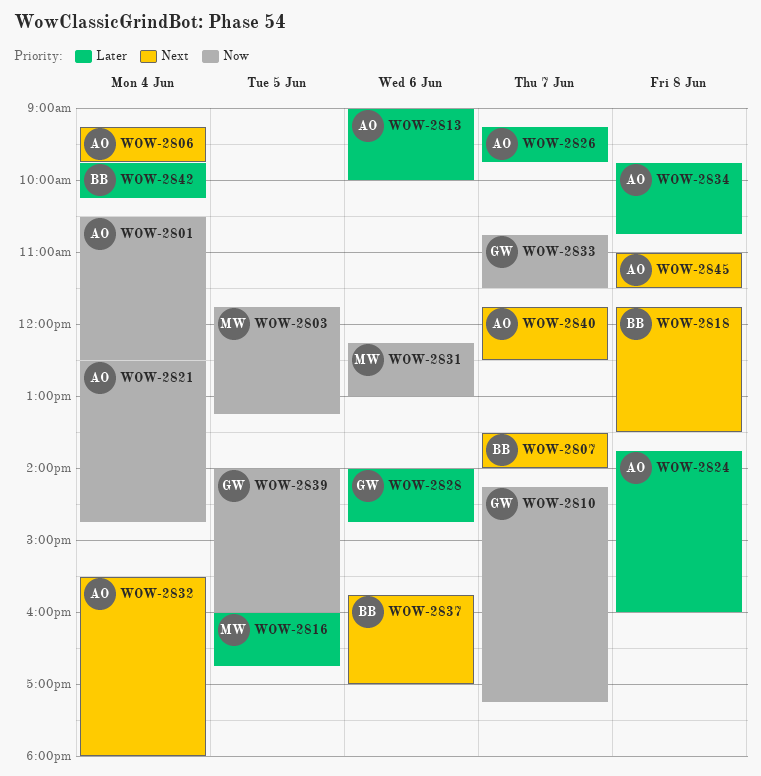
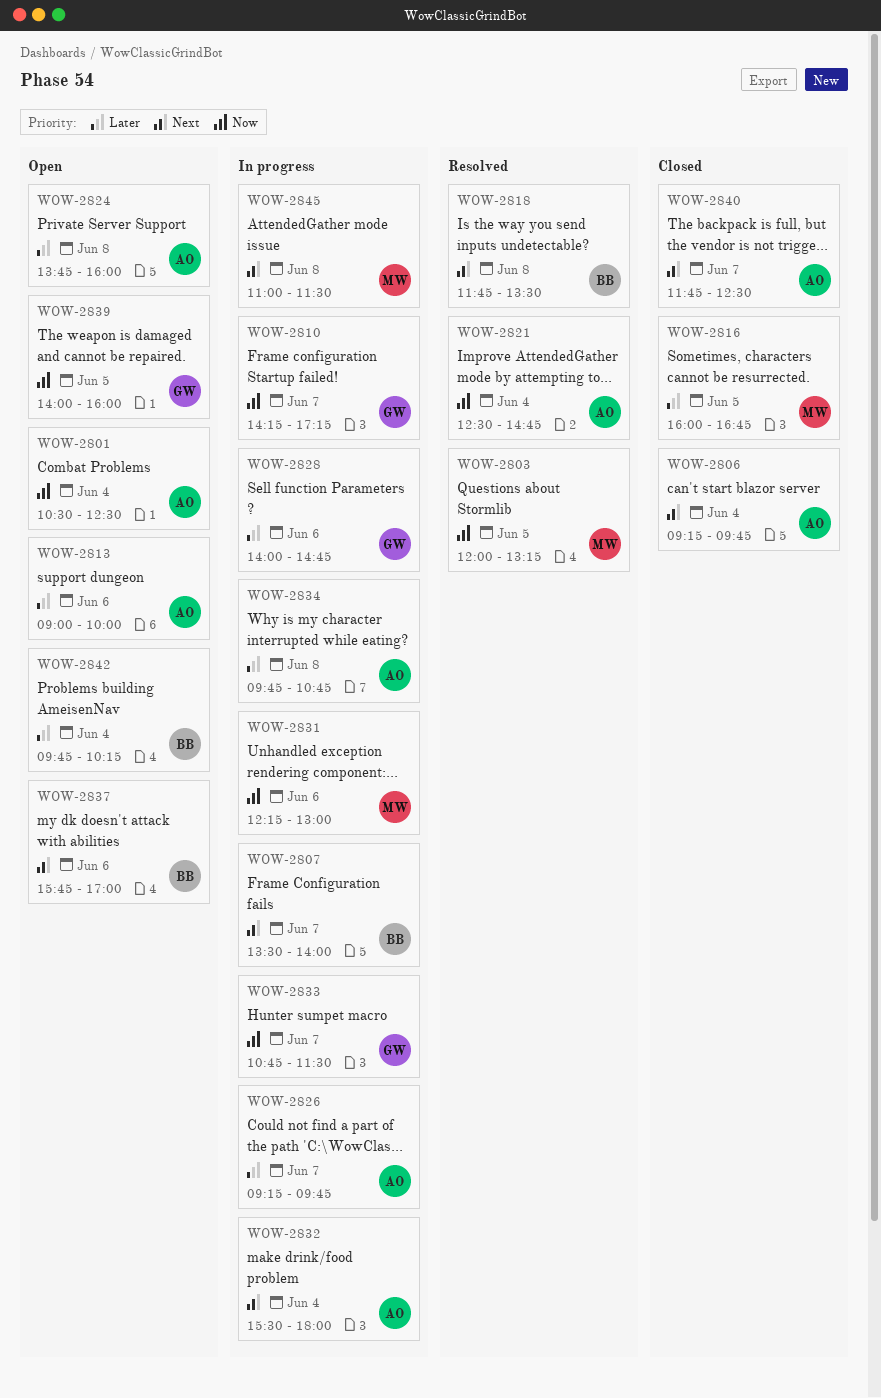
WOW-2803, begins: 11:45 -> 12:00
WOW-2845, owner: AO -> MW

